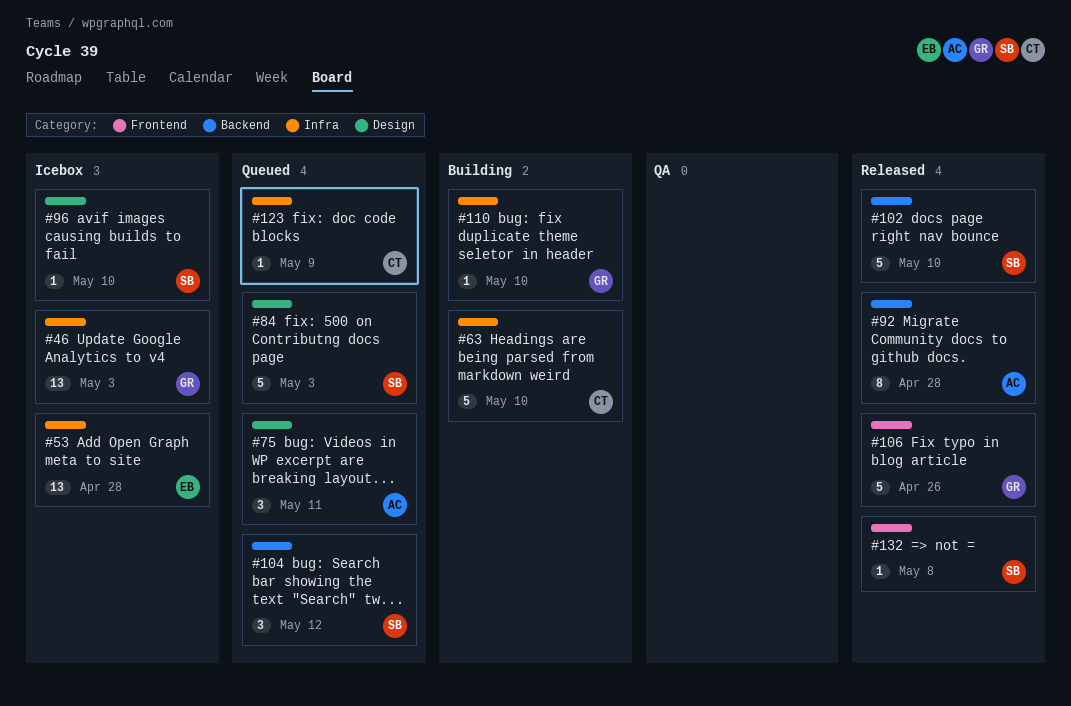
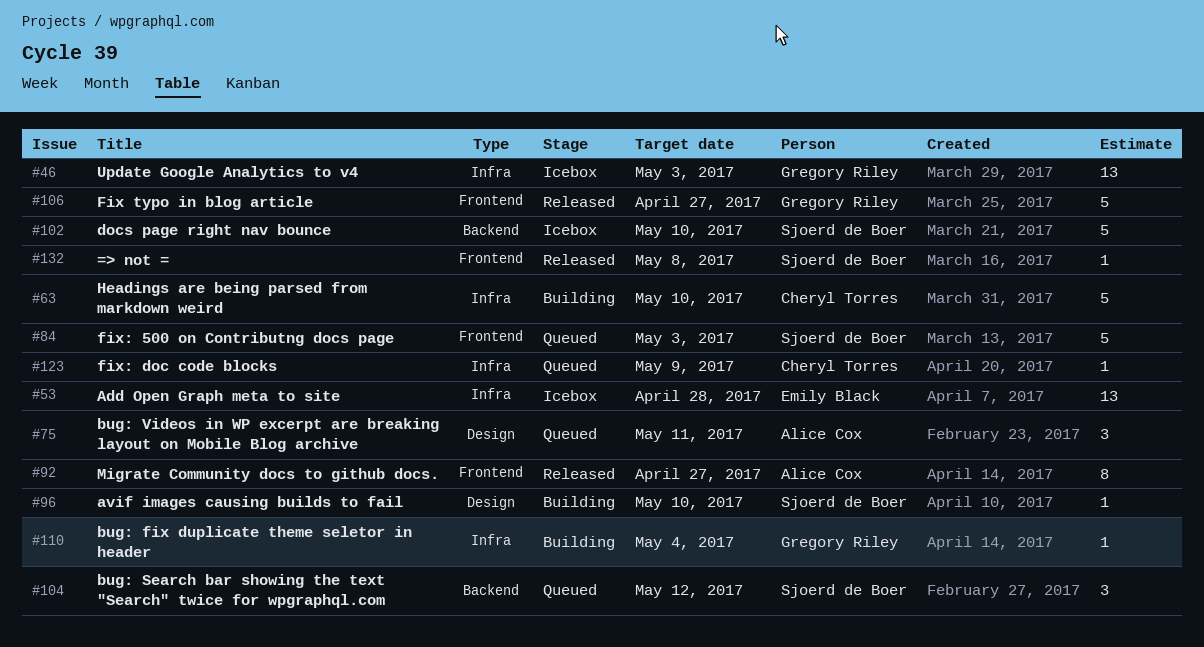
#84, label: Design -> Frontend
#92, label: Backend -> Frontend
#92, due: Apr 28 -> Apr 27
#96, status: Icebox -> Building
#102, status: Released -> Icebox
#106, due: Apr 26 -> Apr 27
#110, due: May 10 -> May 4

